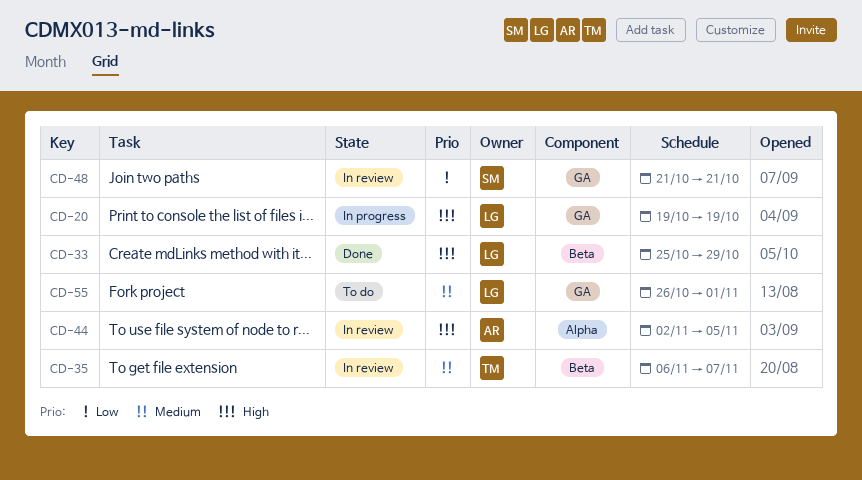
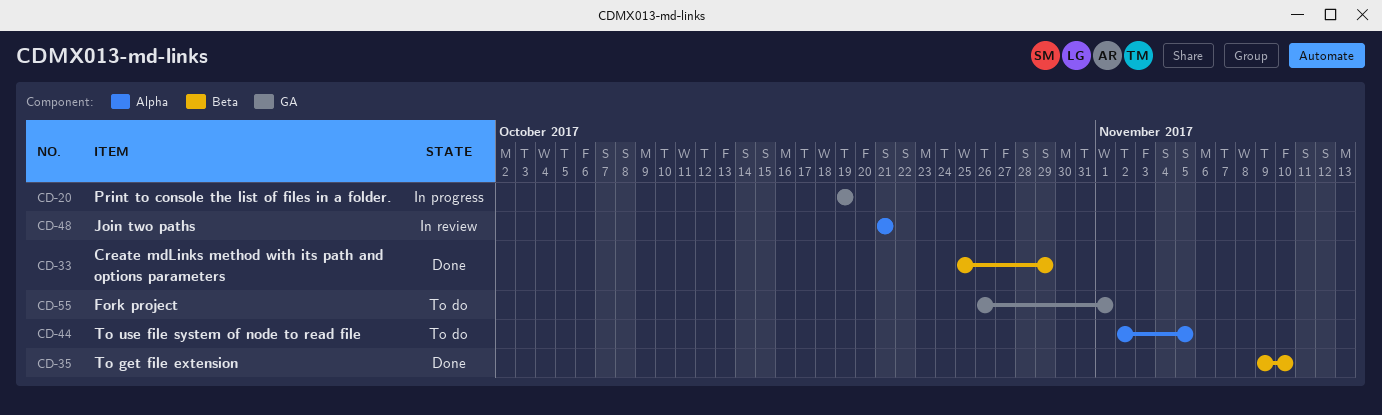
CD-35, status: In review -> Done
CD-35, start: Nov 6 -> Nov 9
CD-35, due: Nov 7 -> Nov 10
CD-44, status: In review -> To do
CD-48, label: GA -> Alpha

